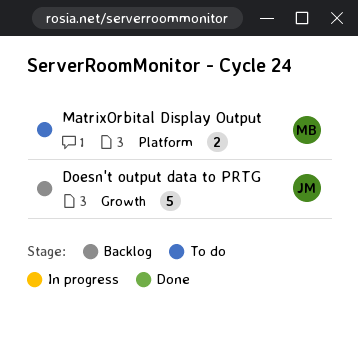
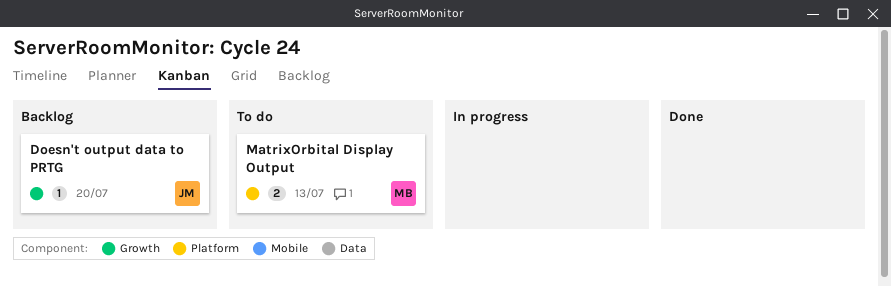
Doesn't output data to PRTG, estimate: 5 -> 1

